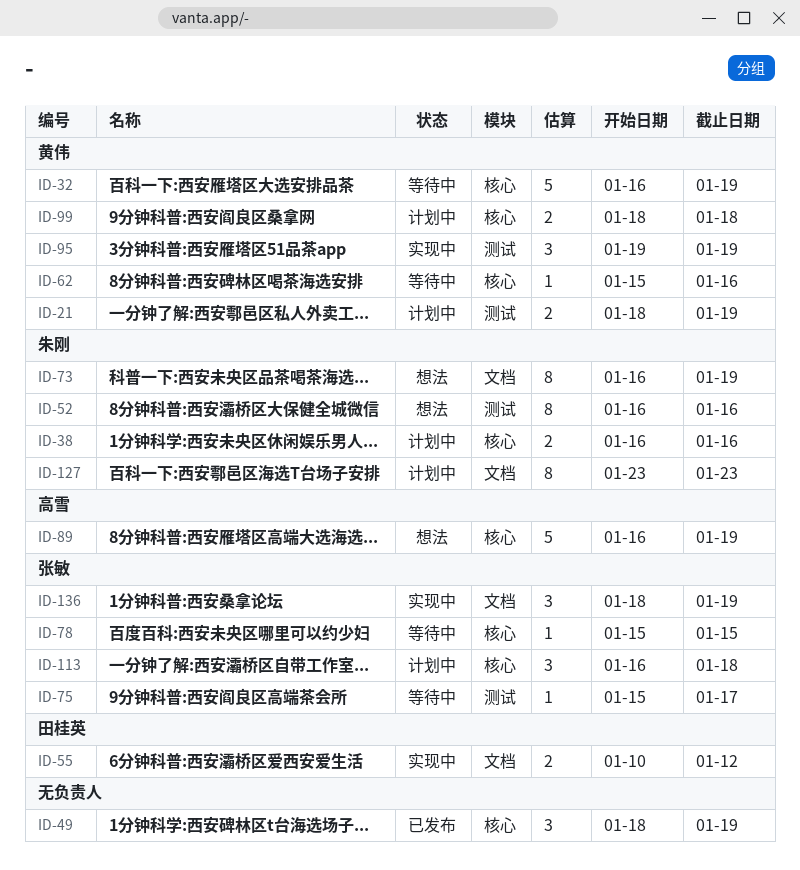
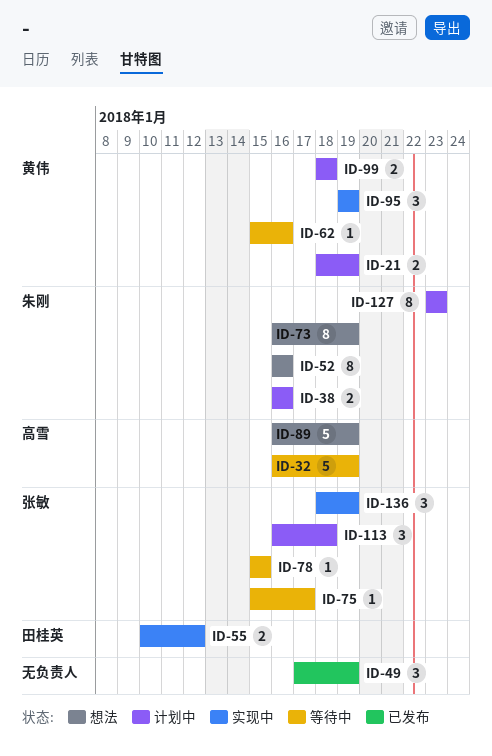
ID-32, owner: 黄伟 -> 高雪
ID-49, start: Jan 18 -> Jan 17

